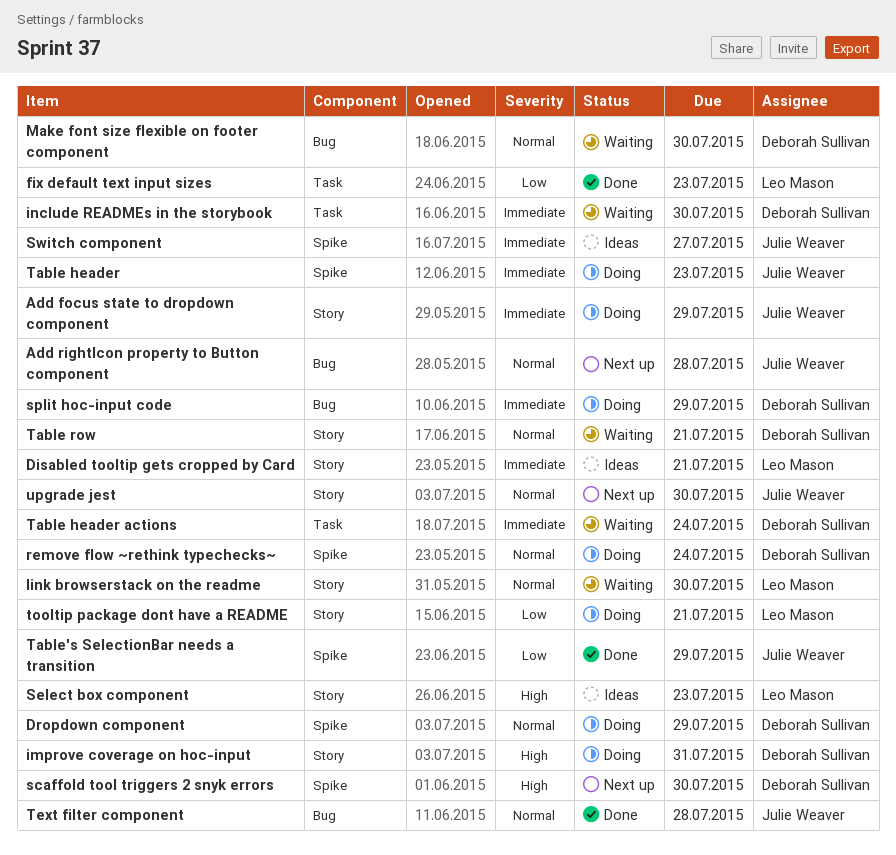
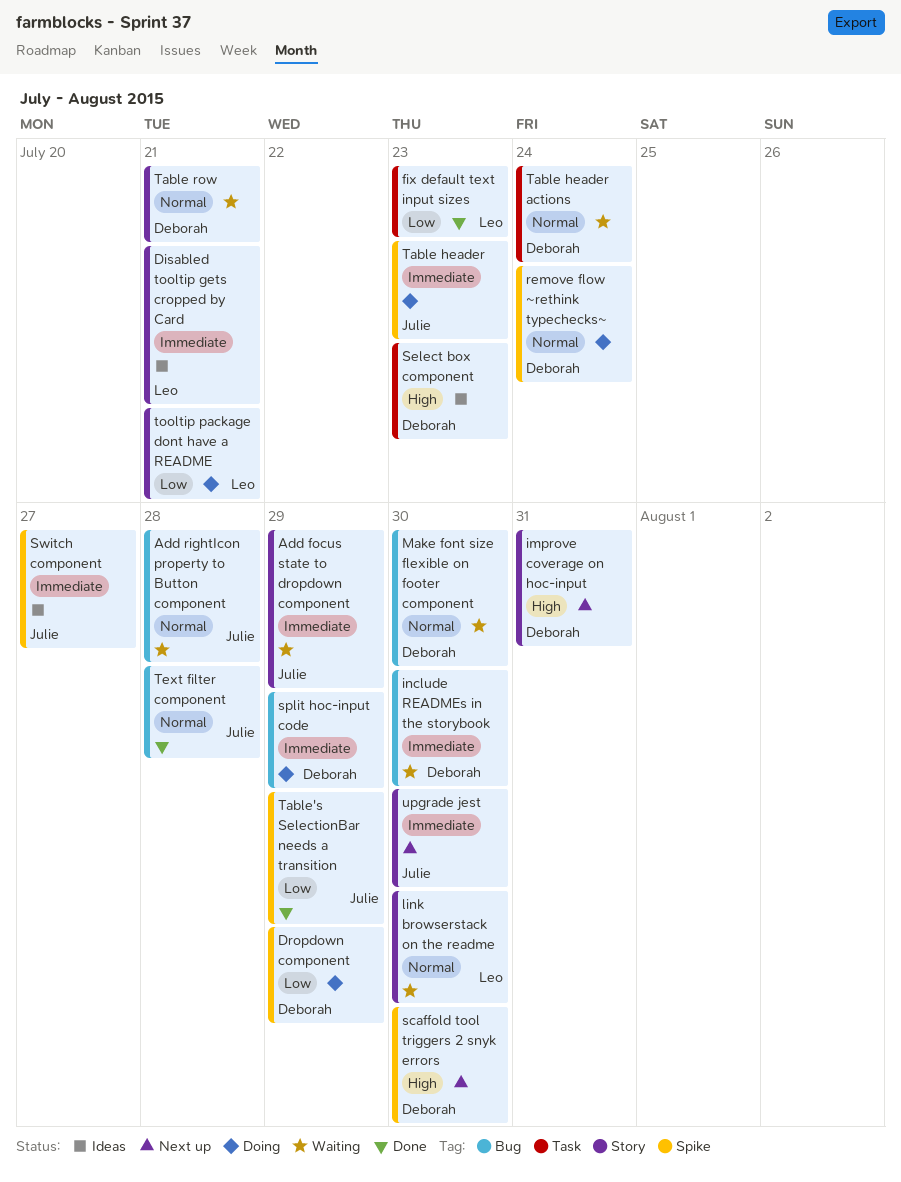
Add focus state to dropdown component, status: Doing -> Waiting
Add rightIcon property to Button component, status: Next up -> Waiting
Dropdown component, priority: Normal -> Low
improve coverage on hoc-input, status: Doing -> Next up
include READMEs in the storybook, label: Task -> Bug
Select box component, owner: Leo Mason -> Deborah Sullivan
Select box component, label: Story -> Task
Table header actions, priority: Immediate -> Normal
upgrade jest, priority: Normal -> Immediate

